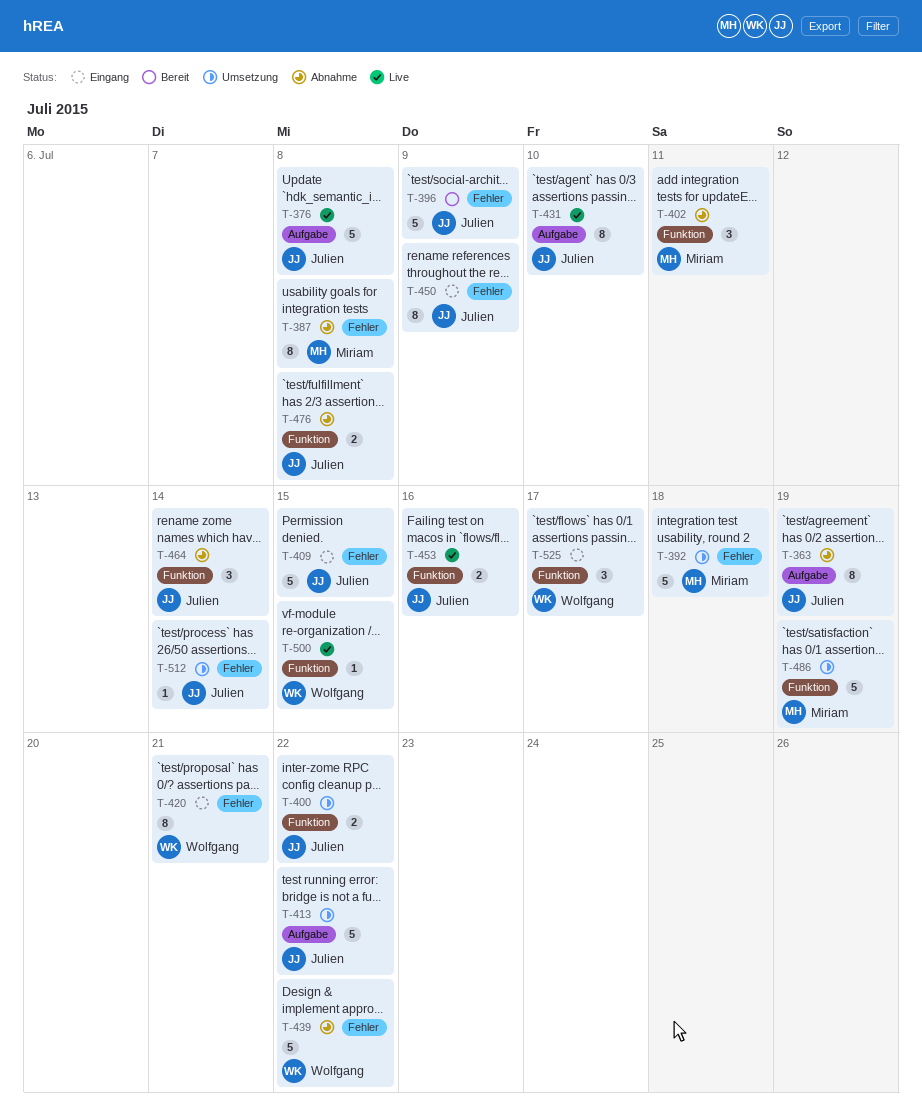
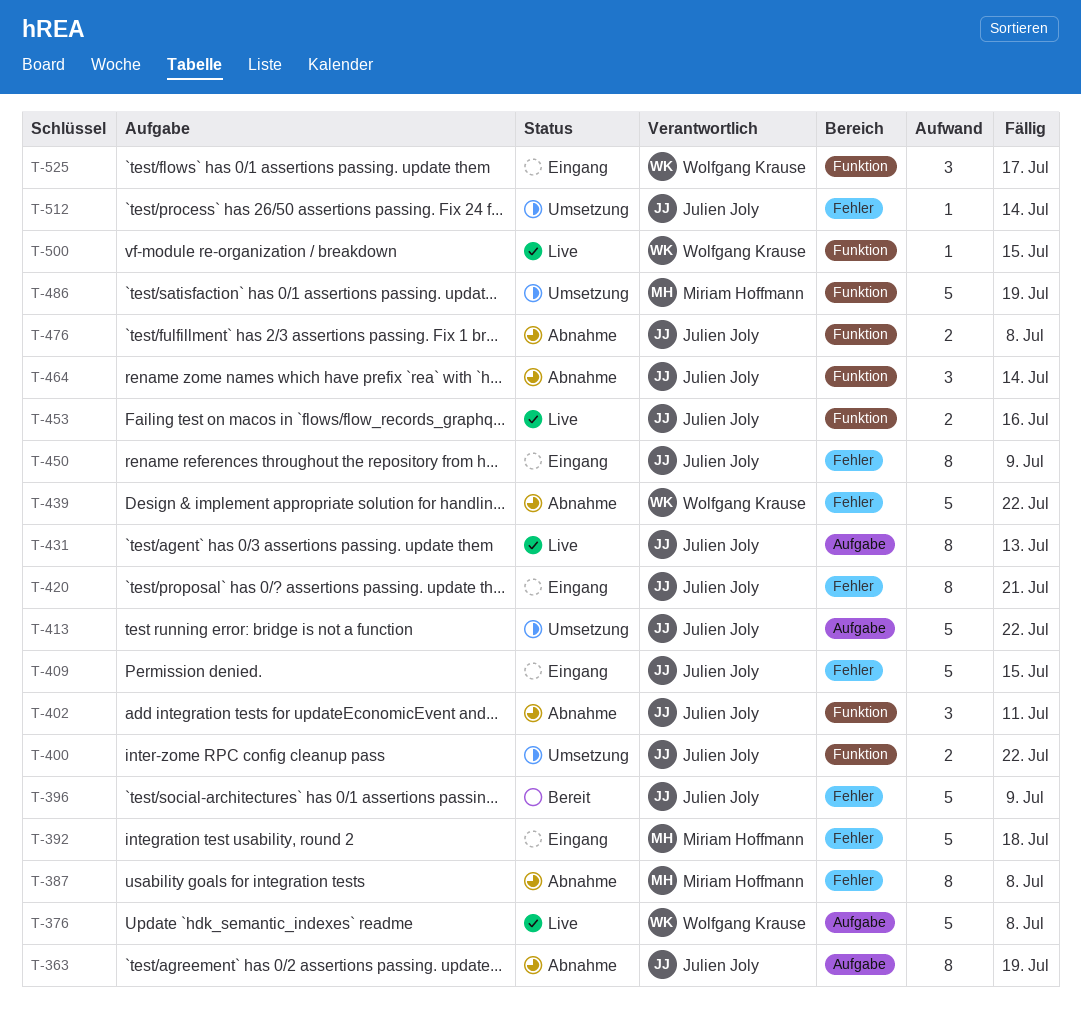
T-376, owner: Julien Joly -> Wolfgang Krause
T-392, status: Umsetzung -> Eingang
T-402, owner: Miriam Hoffmann -> Julien Joly
T-420, owner: Wolfgang Krause -> Julien Joly
T-431, due: Jul 10 -> Jul 13

